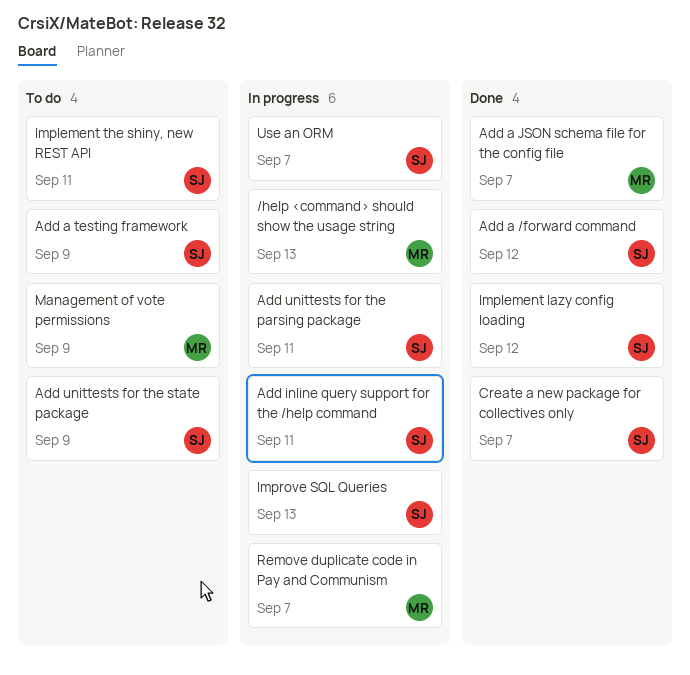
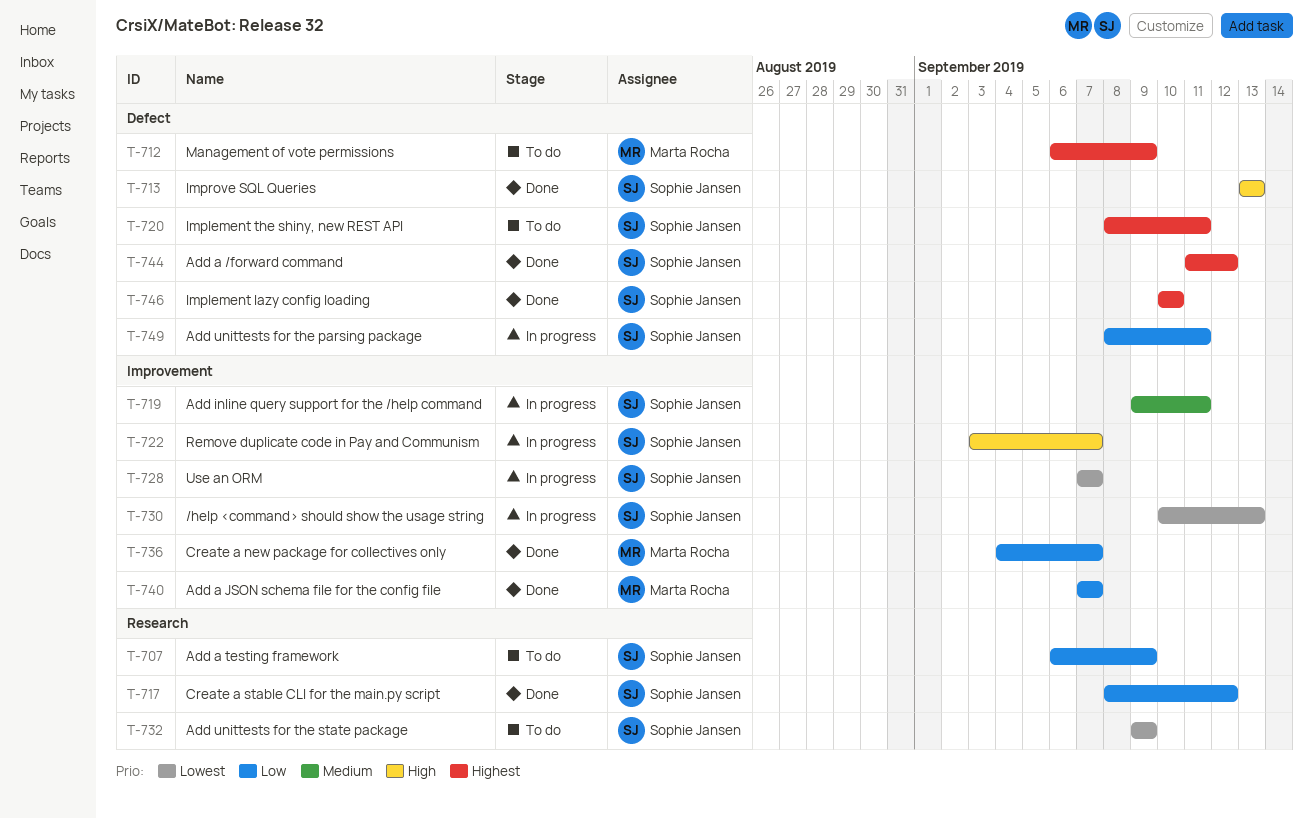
/help <command> should show the usage string, owner: Marta Rocha -> Sophie Jansen
Create a new package for collectives only, owner: Sophie Jansen -> Marta Rocha
Create a stable CLI for the main.py script: none -> present
Implement lazy config loading, due: Sep 12 -> Sep 10
Improve SQL Queries, status: In progress -> Done
Remove duplicate code in Pay and Communism, owner: Marta Rocha -> Sophie Jansen

